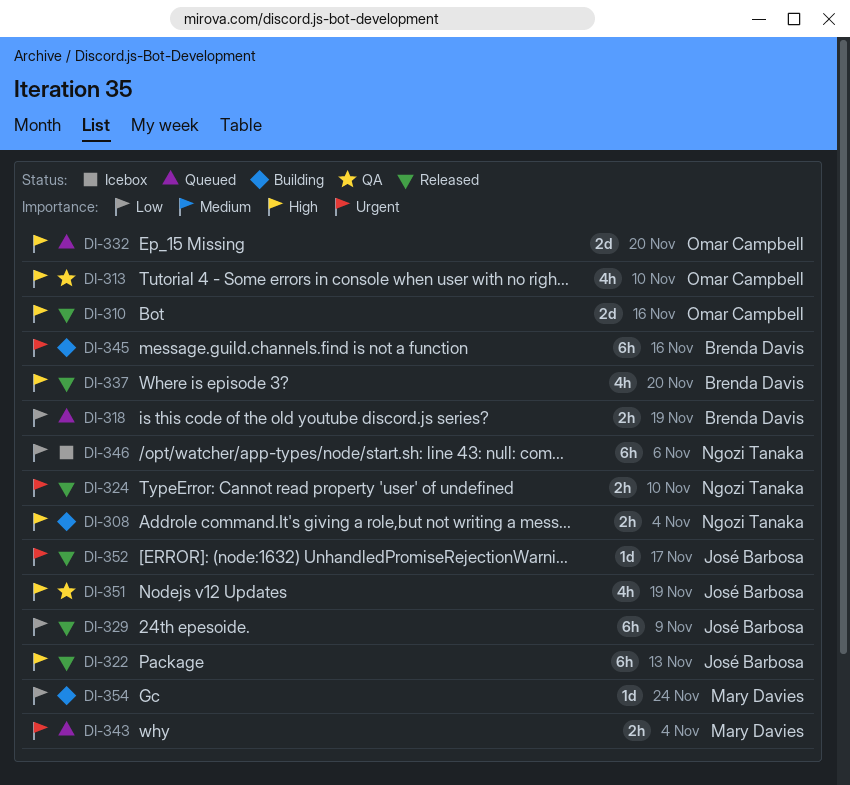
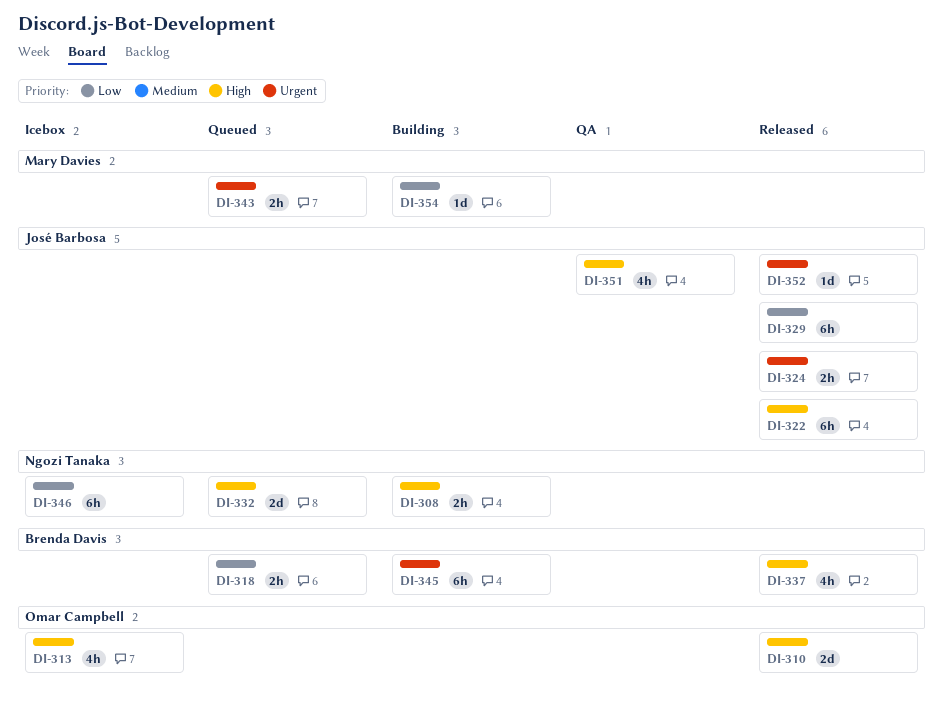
DI-313, status: QA -> Icebox
DI-324, owner: Ngozi Tanaka -> José Barbosa
DI-332, owner: Omar Campbell -> Ngozi Tanaka

